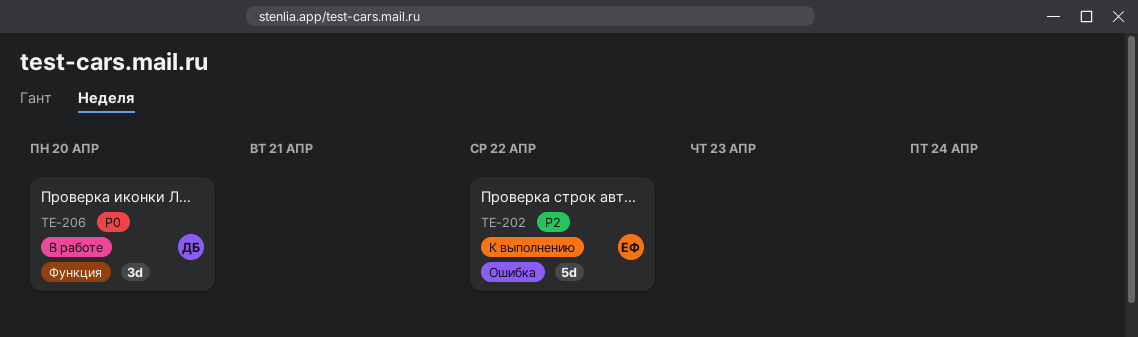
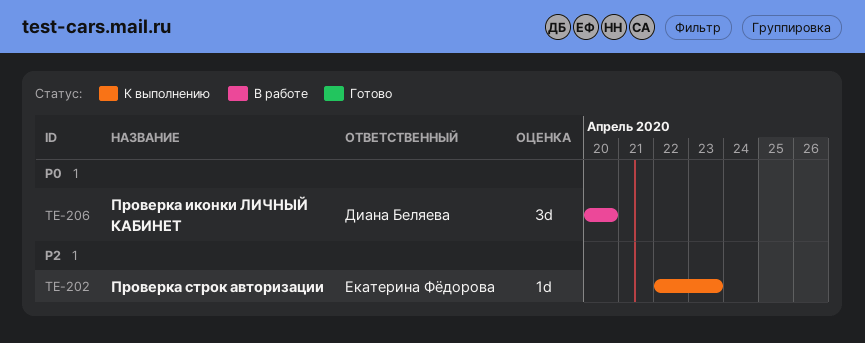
TE-202, estimate: 5d -> 1d
TE-202, due: Apr 22 -> Apr 23

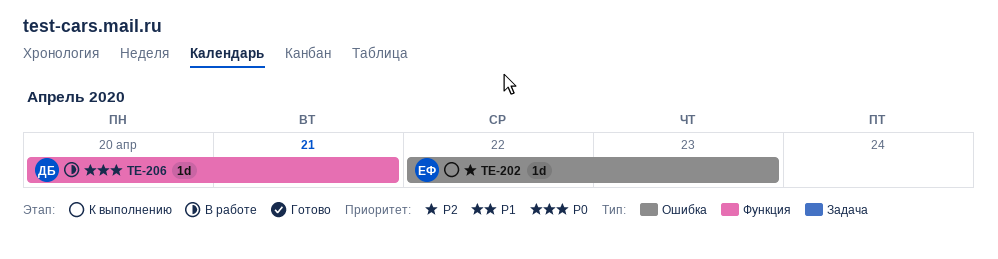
TE-206, estimate: 3d -> 1d
TE-206, due: Apr 20 -> Apr 21

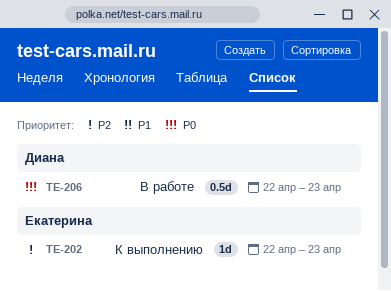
TE-206, estimate: 1d -> 0.5d
TE-206, start: Apr 20 -> Apr 22
TE-206, due: Apr 21 -> Apr 23

